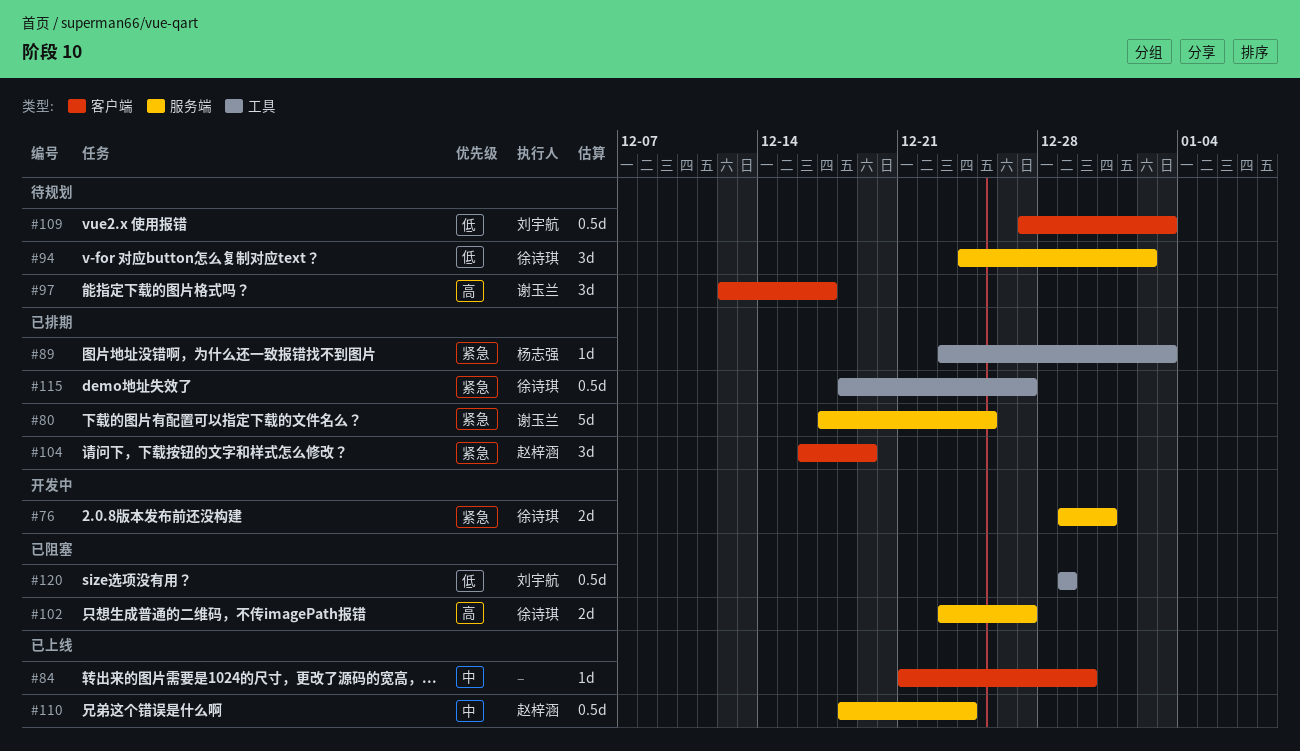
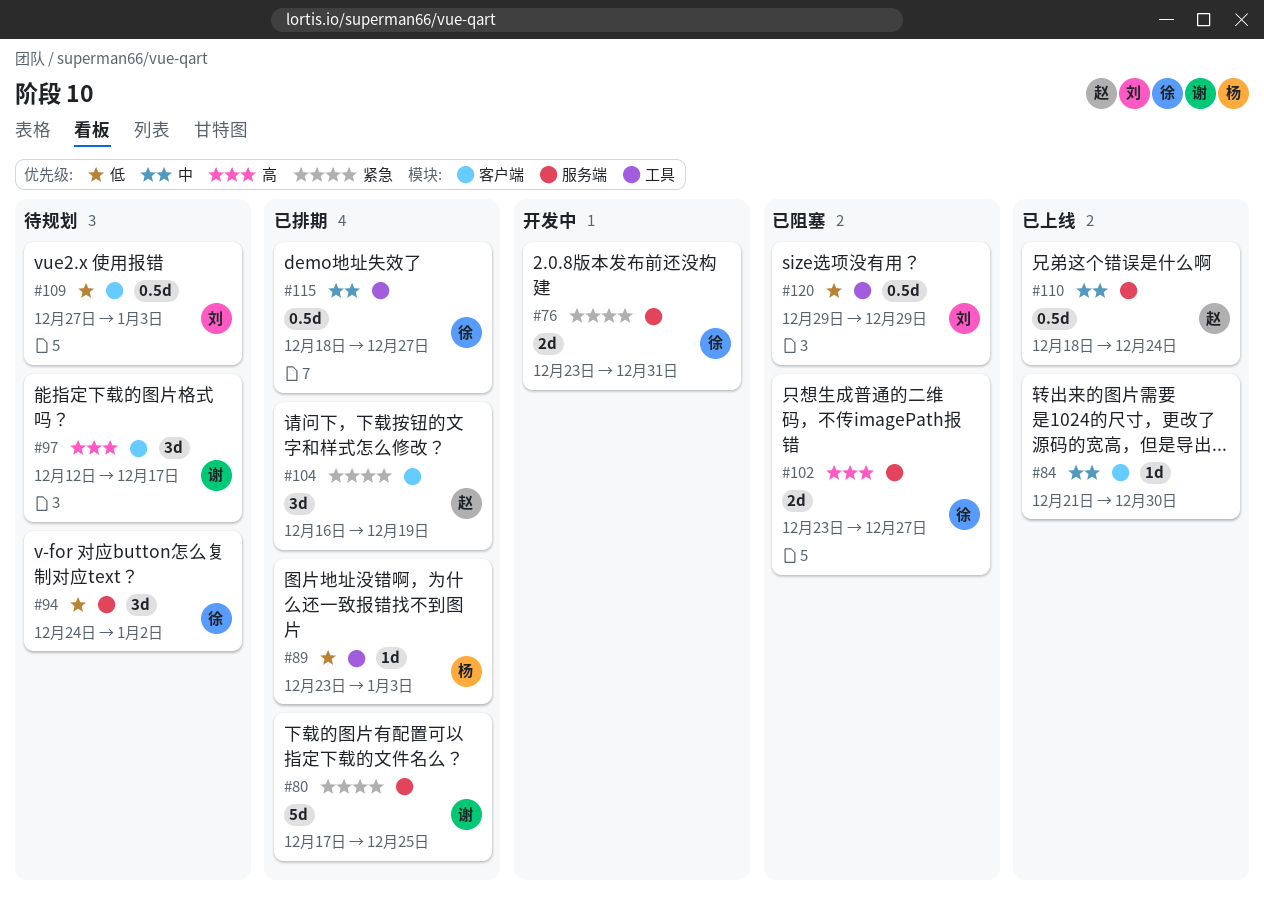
#76, start: Dec 29 -> Dec 23
#89, priority: 紧急 -> 低
#115, priority: 紧急 -> 中

